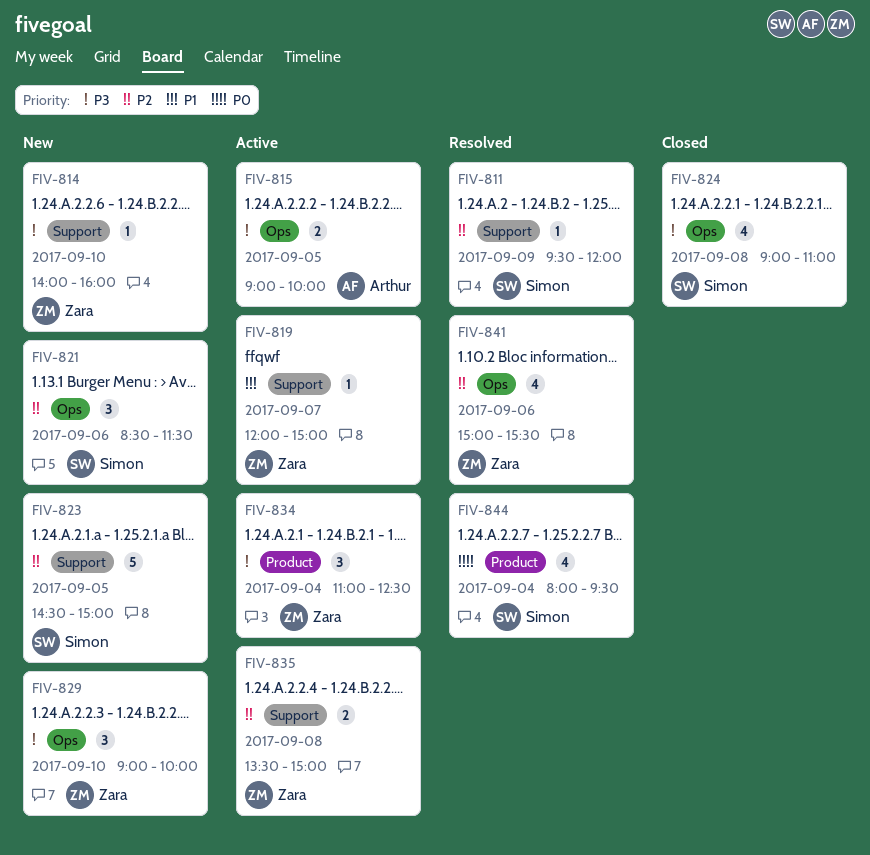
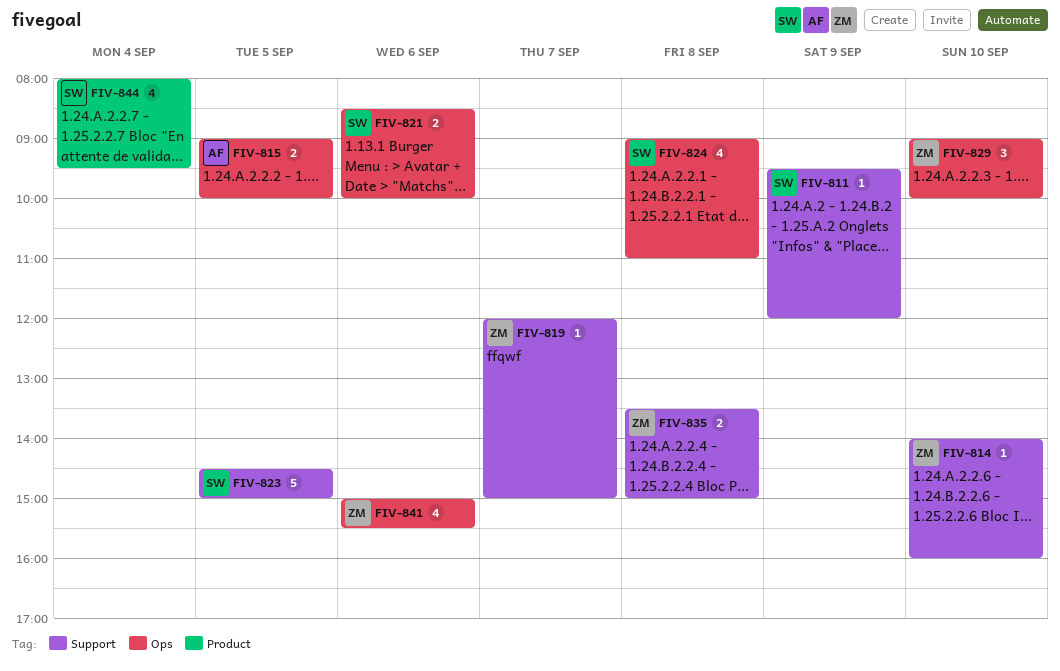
FIV-821, estimate: 3 -> 2
FIV-821, ends: 11:30 -> 10:00
FIV-834: present -> none

